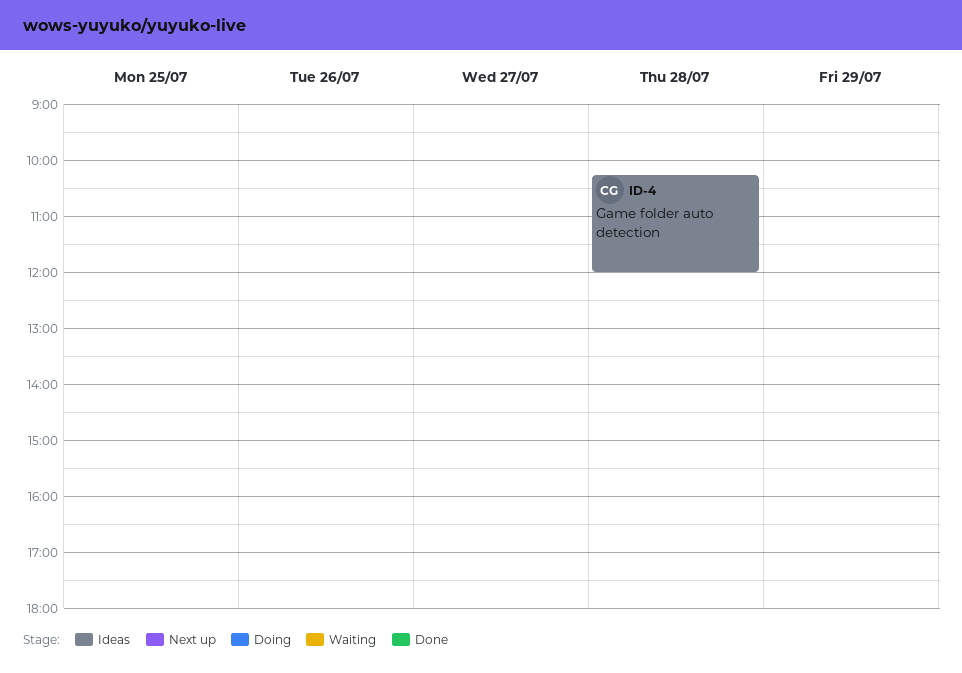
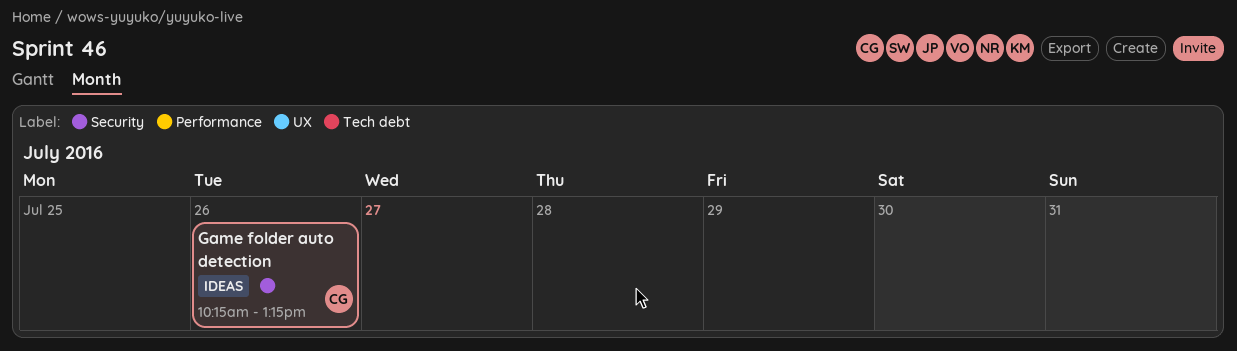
Game folder auto detection, day: Jul 28 -> Jul 26
Game folder auto detection, ends: 12:00 -> 13:15

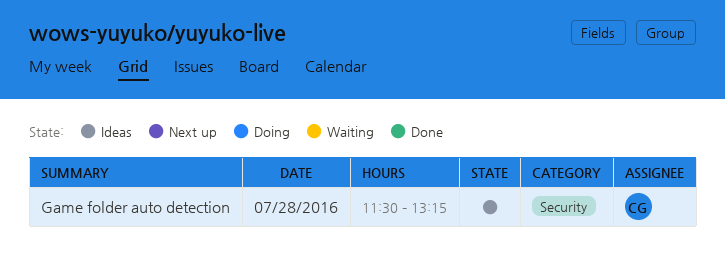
Game folder auto detection, day: Jul 26 -> Jul 28
Game folder auto detection, begins: 10:15 -> 11:30

